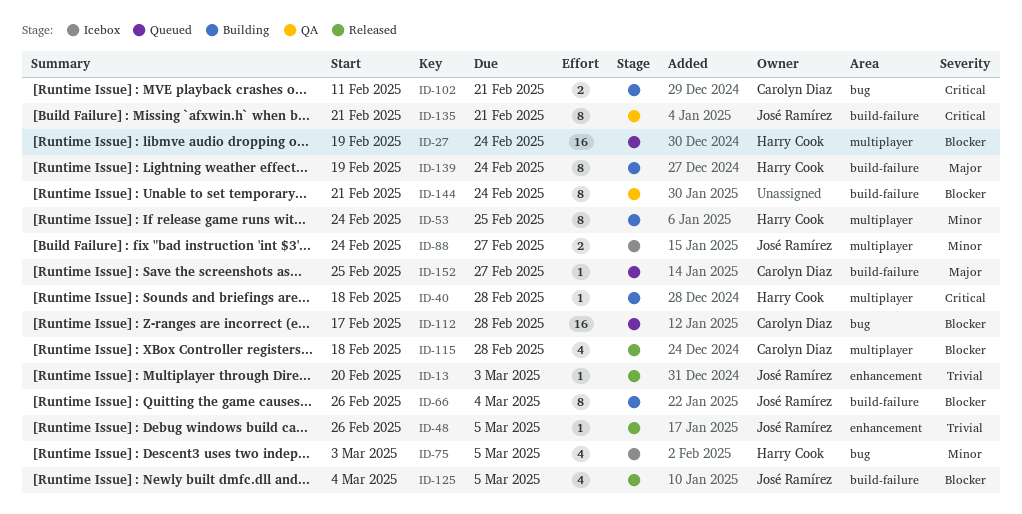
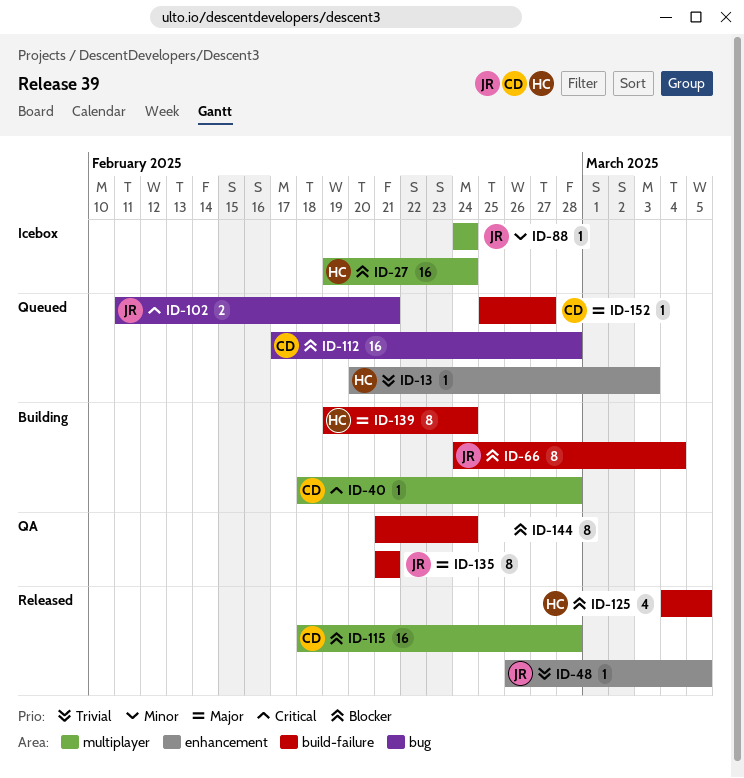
ID-13, status: Released -> Queued
ID-13, owner: José Ramírez -> Harry Cook
ID-27, status: Queued -> Icebox
ID-40, owner: Harry Cook -> Carolyn Diaz
ID-53: present -> none
ID-66, start: Feb 26 -> Feb 24
ID-75: present -> none
ID-88, estimate: 2 -> 1
ID-88, due: Feb 27 -> Feb 24
ID-102, status: Building -> Queued
ID-102, owner: Carolyn Diaz -> José Ramírez
ID-115, estimate: 4 -> 16
ID-125, owner: José Ramírez -> Harry Cook
ID-135, priority: Critical -> Major

